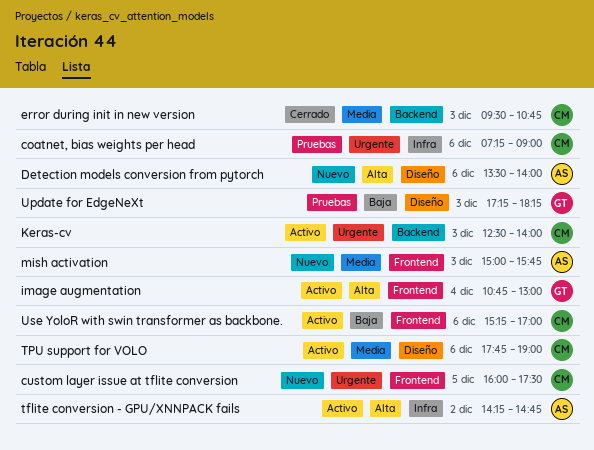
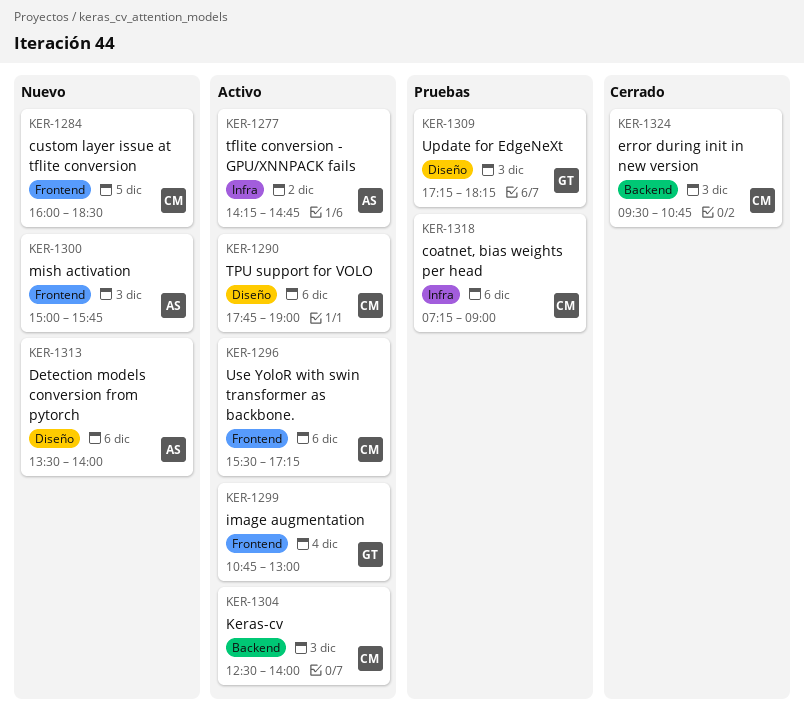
custom layer issue at tflite conversion, ends: 17:30 -> 18:30
Use YoloR with swin transformer as backbone., begins: 15:15 -> 15:30
Use YoloR with swin transformer as backbone., ends: 17:00 -> 17:15

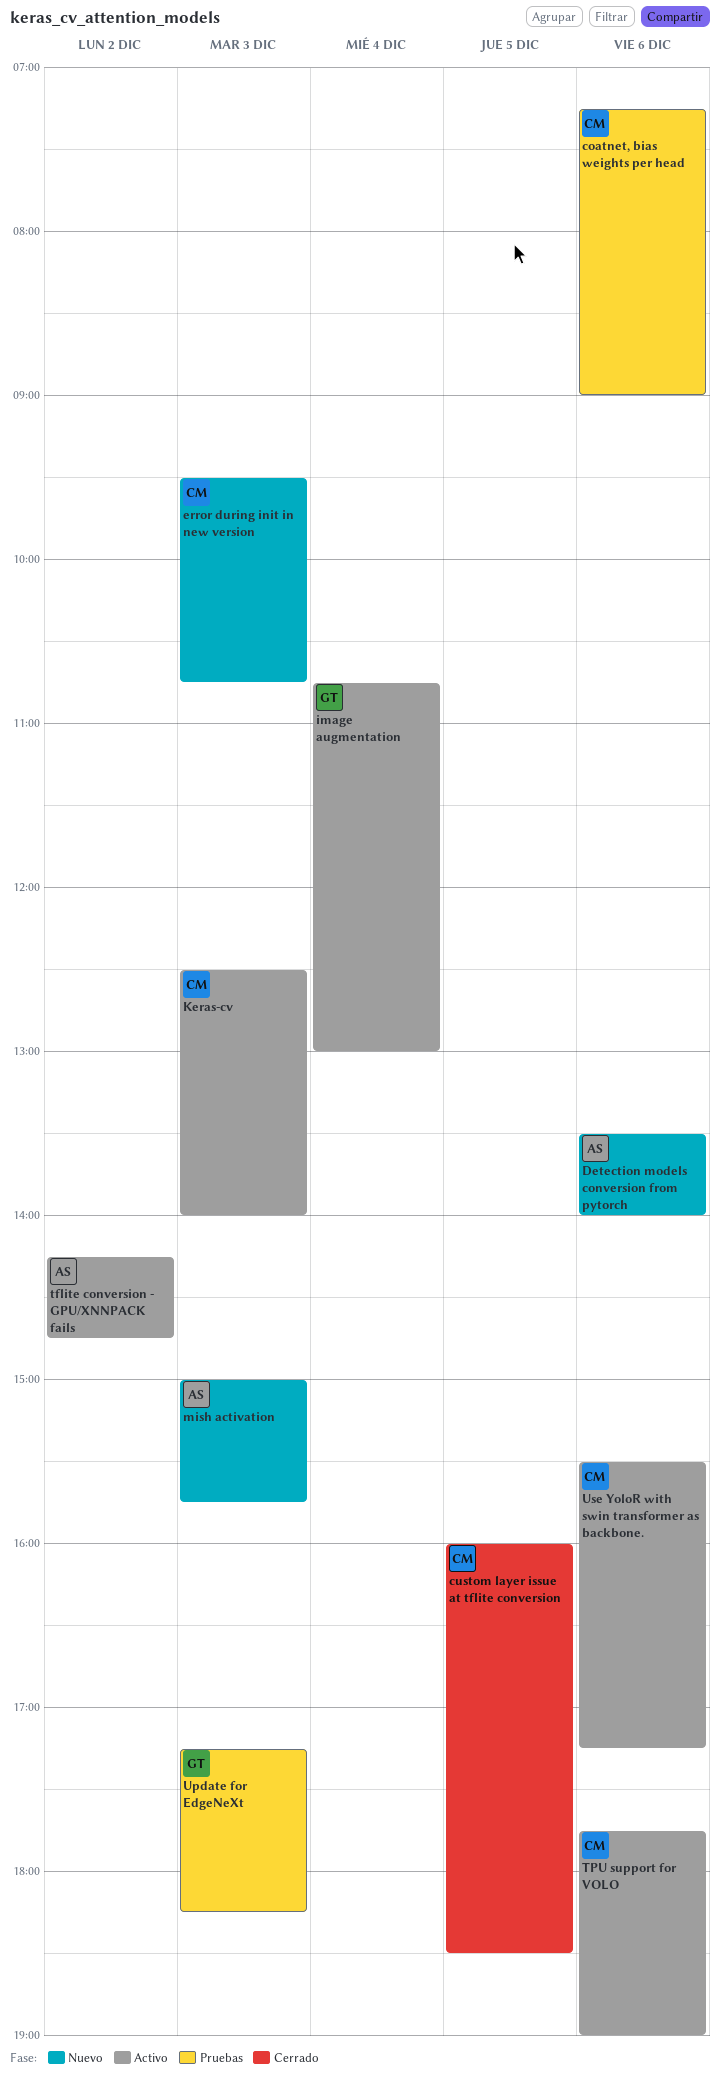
custom layer issue at tflite conversion, status: Nuevo -> Cerrado
error during init in new version, status: Cerrado -> Nuevo

